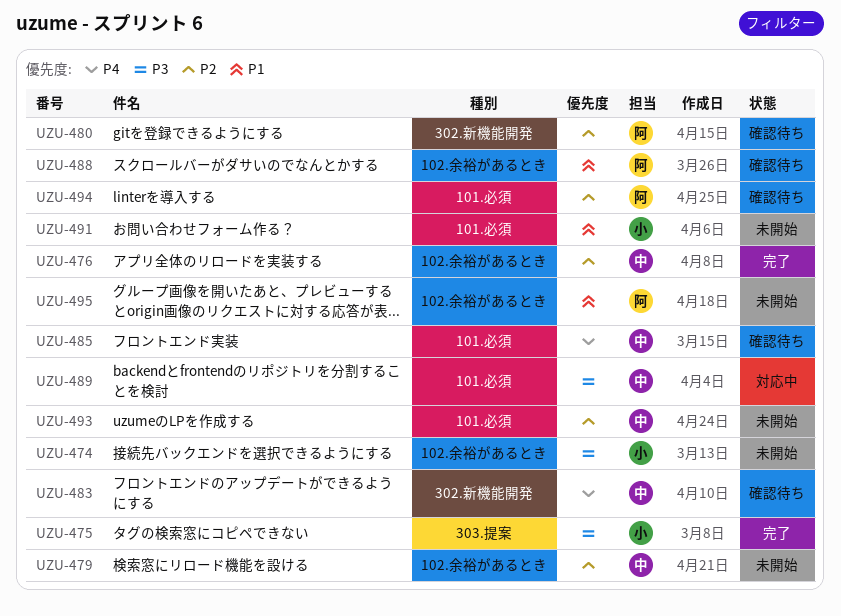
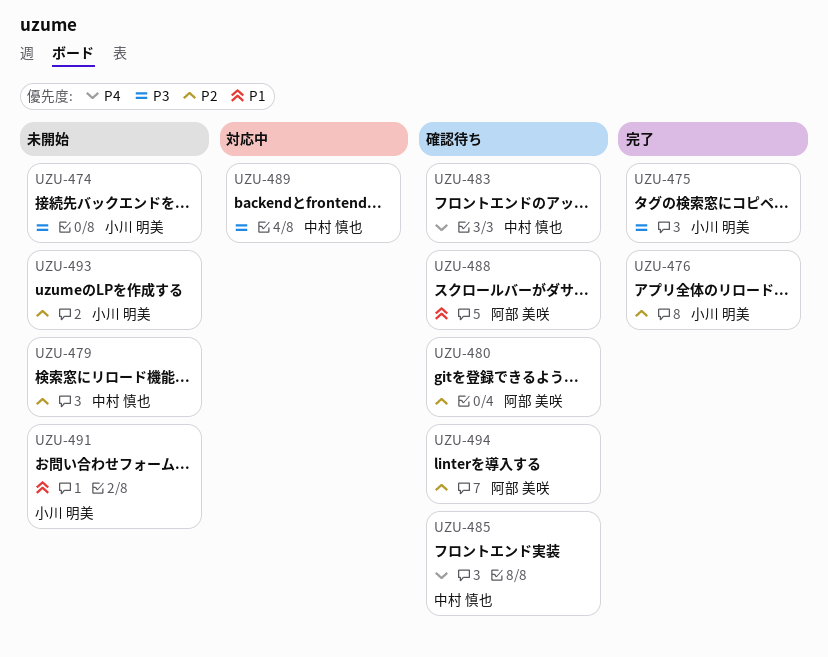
UZU-476, owner: 中村 慎也 -> 小川 明美
UZU-493, owner: 中村 慎也 -> 小川 明美
UZU-495: present -> none

